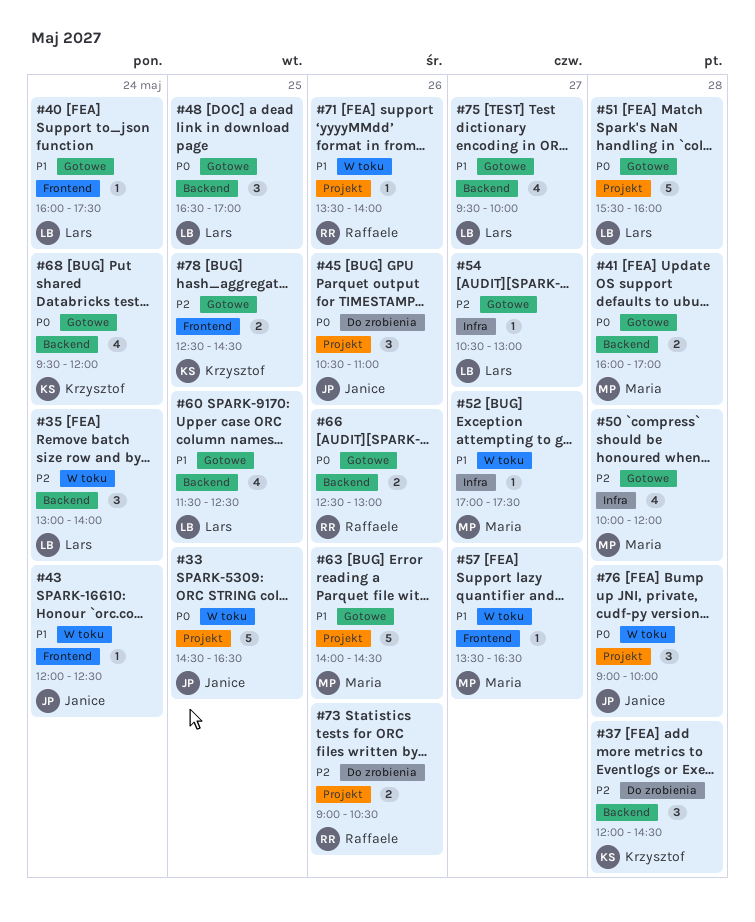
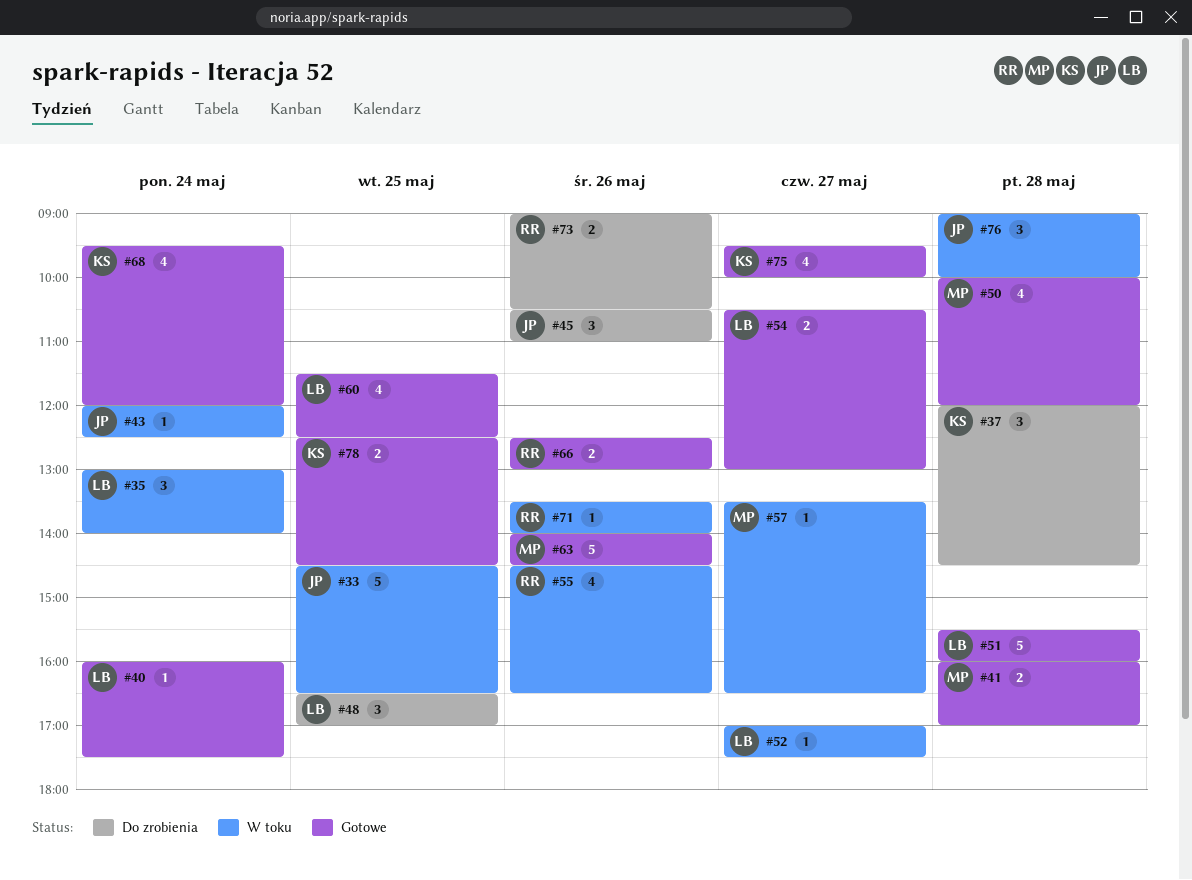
#48, status: Gotowe -> Do zrobienia
#52, owner: Maria -> Lars
#54, estimate: 1 -> 2
#55: none -> present
#75, owner: Lars -> Krzysztof

